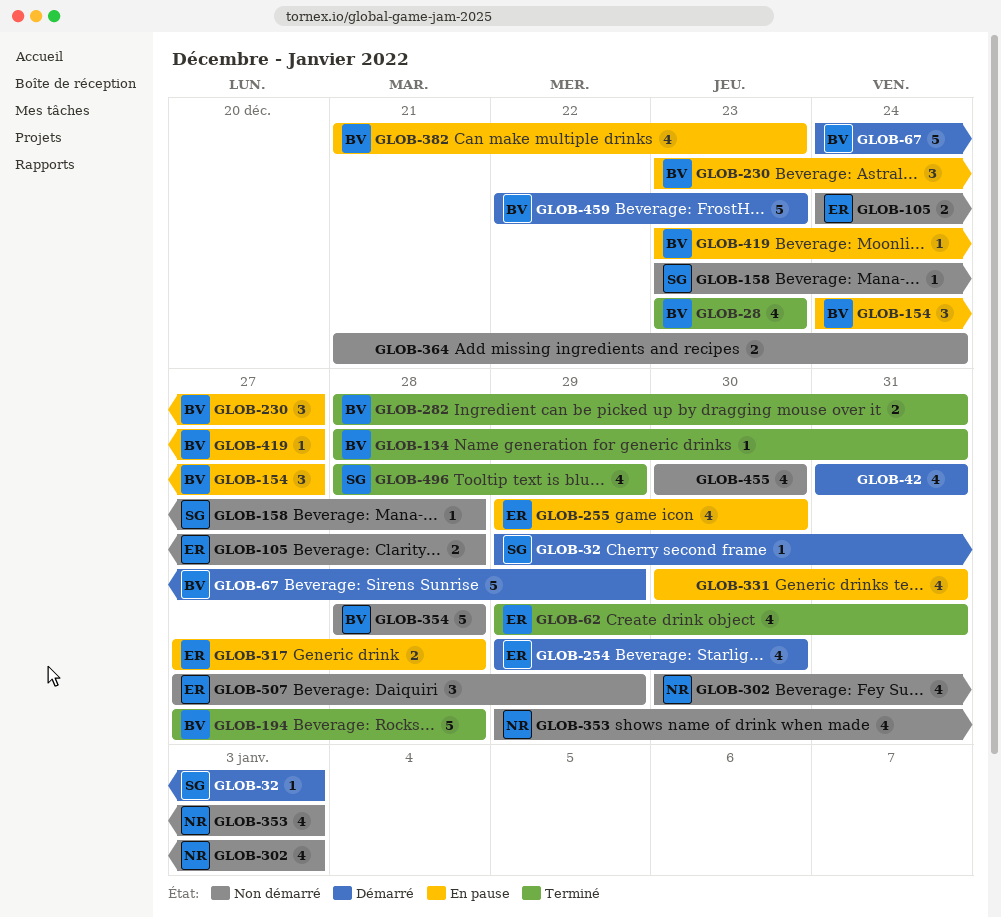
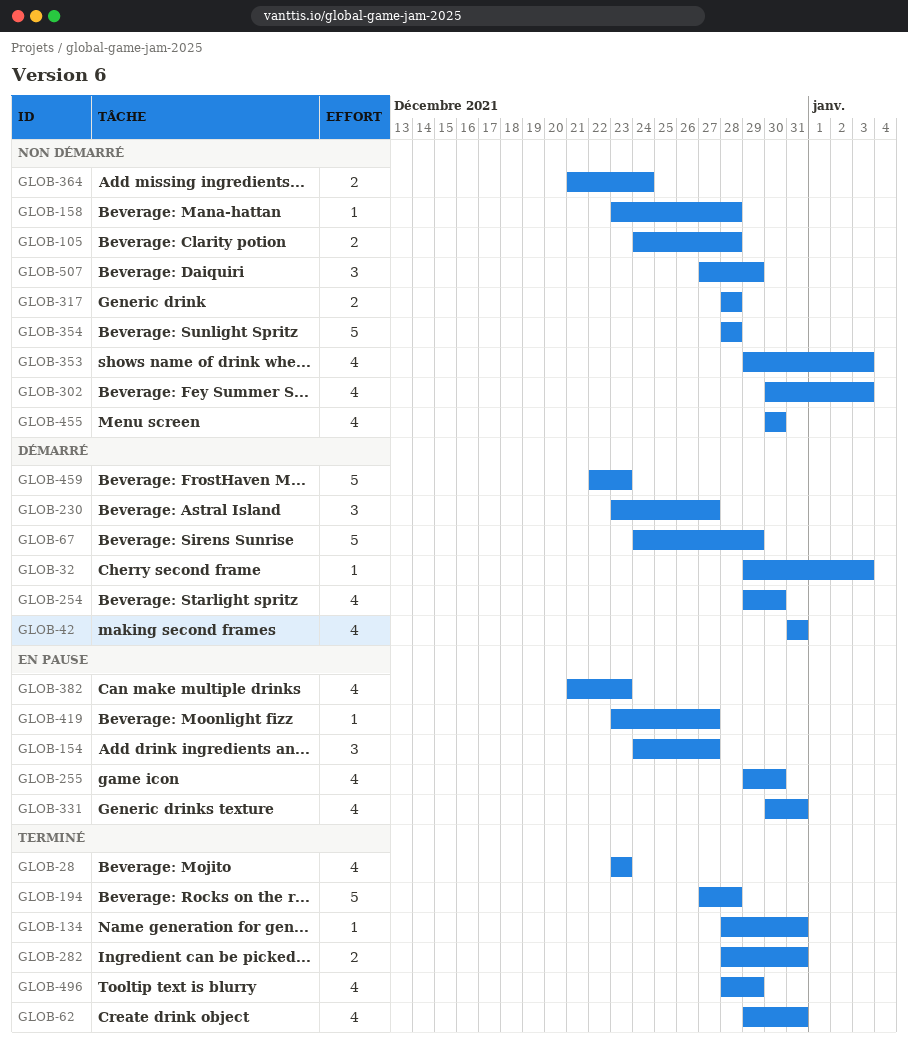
GLOB-230, status: En pause -> Démarré
GLOB-317, status: En pause -> Non démarré
GLOB-317, start: Dec 27 -> Dec 28

